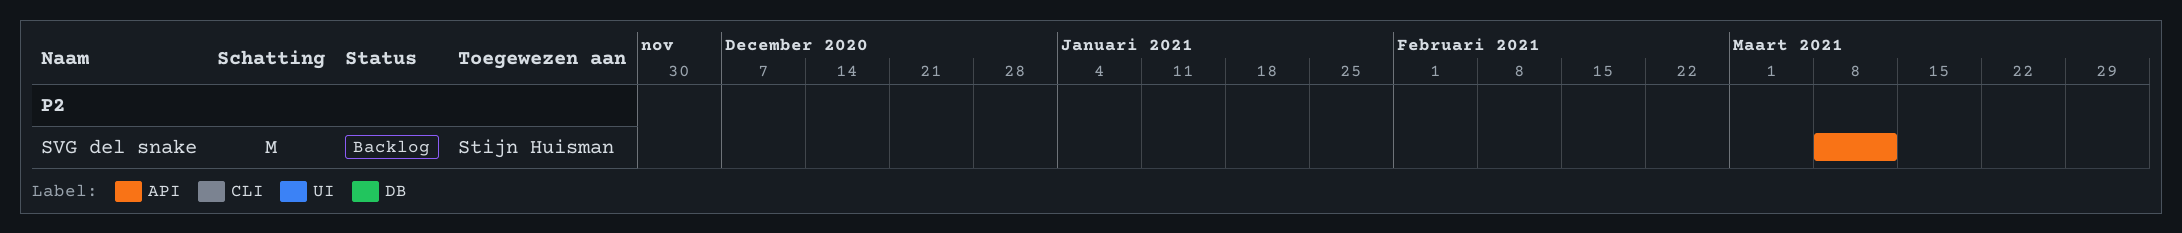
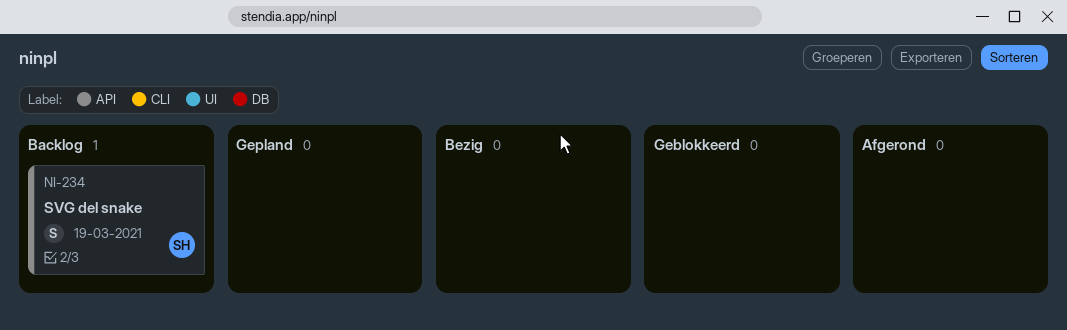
SVG del snake, estimate: M -> S
SVG del snake, due: Mar 12 -> Mar 19

